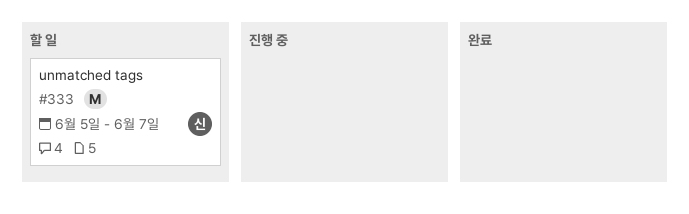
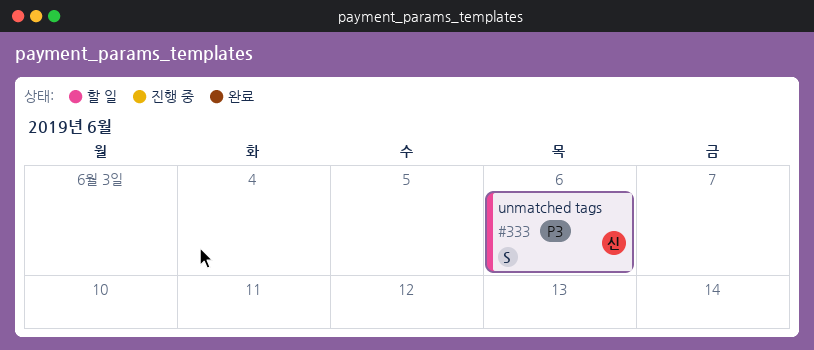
#333, estimate: M -> S
#333, due: Jun 7 -> Jun 6

